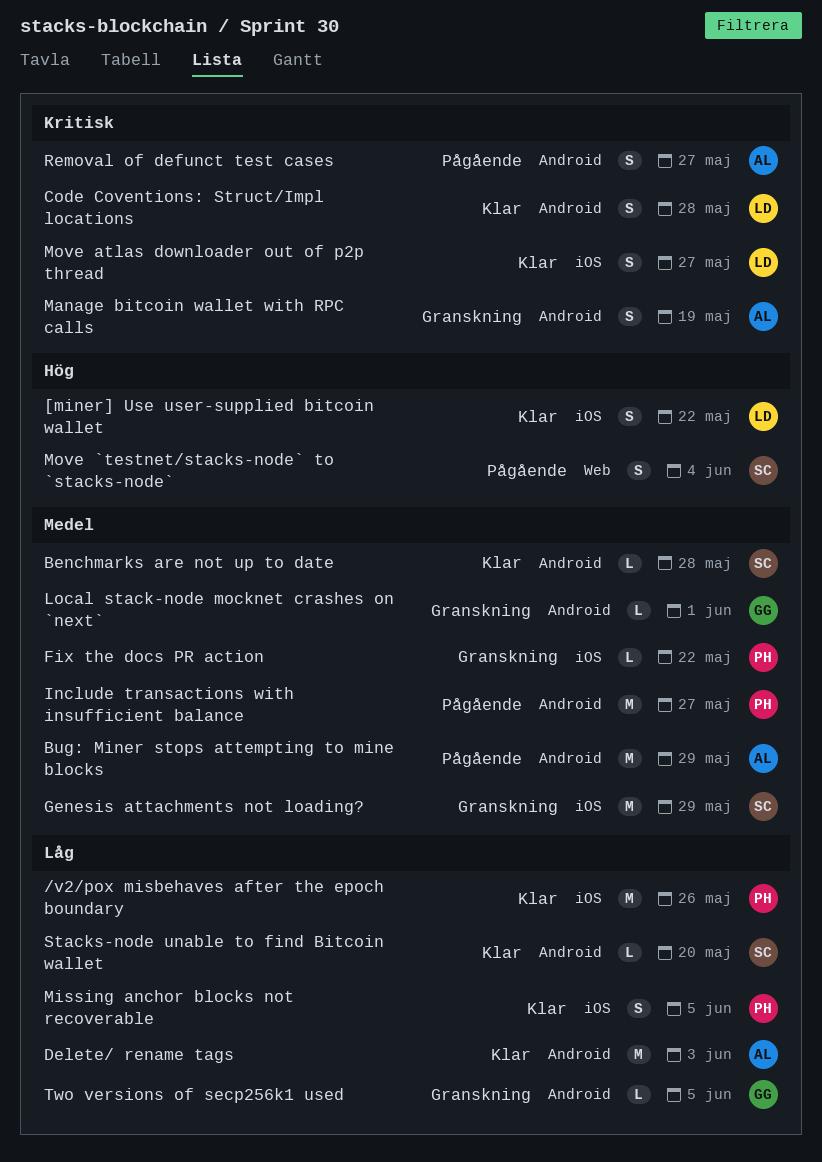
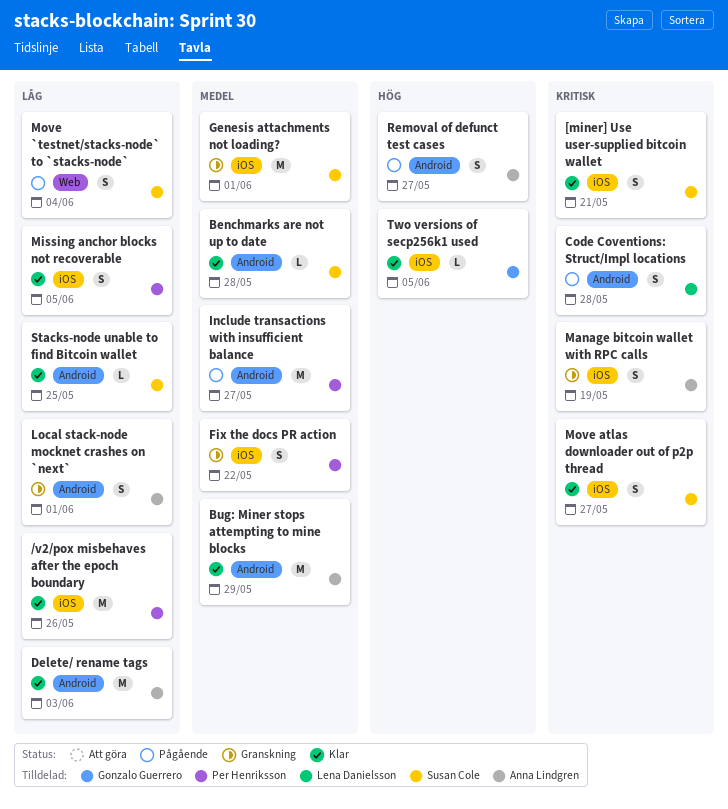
[miner] Use user-supplied bitcoin wallet, owner: Lena Danielsson -> Susan Cole
[miner] Use user-supplied bitcoin wallet, priority: Hög -> Kritisk
[miner] Use user-supplied bitcoin wallet, due: May 22 -> May 21
Bug: Miner stops attempting to mine blocks, status: Pågående -> Klar
Code Coventions: Struct/Impl locations, status: Klar -> Pågående
Fix the docs PR action, estimate: L -> S
Genesis attachments not loading?, due: May 29 -> Jun 1
Local stack-node mocknet crashes on `next`, owner: Gonzalo Guerrero -> Anna Lindgren
Local stack-node mocknet crashes on `next`, priority: Medel -> Låg
Local stack-node mocknet crashes on `next`, estimate: L -> S
Manage bitcoin wallet with RPC calls, label: Android -> iOS
Move `testnet/stacks-node` to `stacks-node`, priority: Hög -> Låg
Move atlas downloader out of p2p thread, owner: Lena Danielsson -> Susan Cole
Removal of defunct test cases, priority: Kritisk -> Hög
Stacks-node unable to find Bitcoin wallet, due: May 20 -> May 25
Two versions of secp256k1 used, status: Granskning -> Klar
Two versions of secp256k1 used, priority: Låg -> Hög
Two versions of secp256k1 used, label: Android -> iOS

